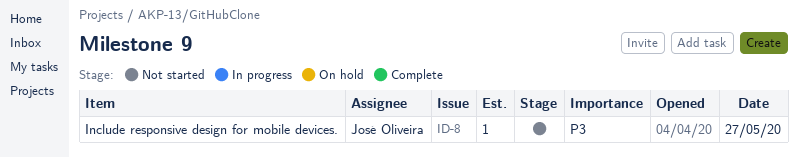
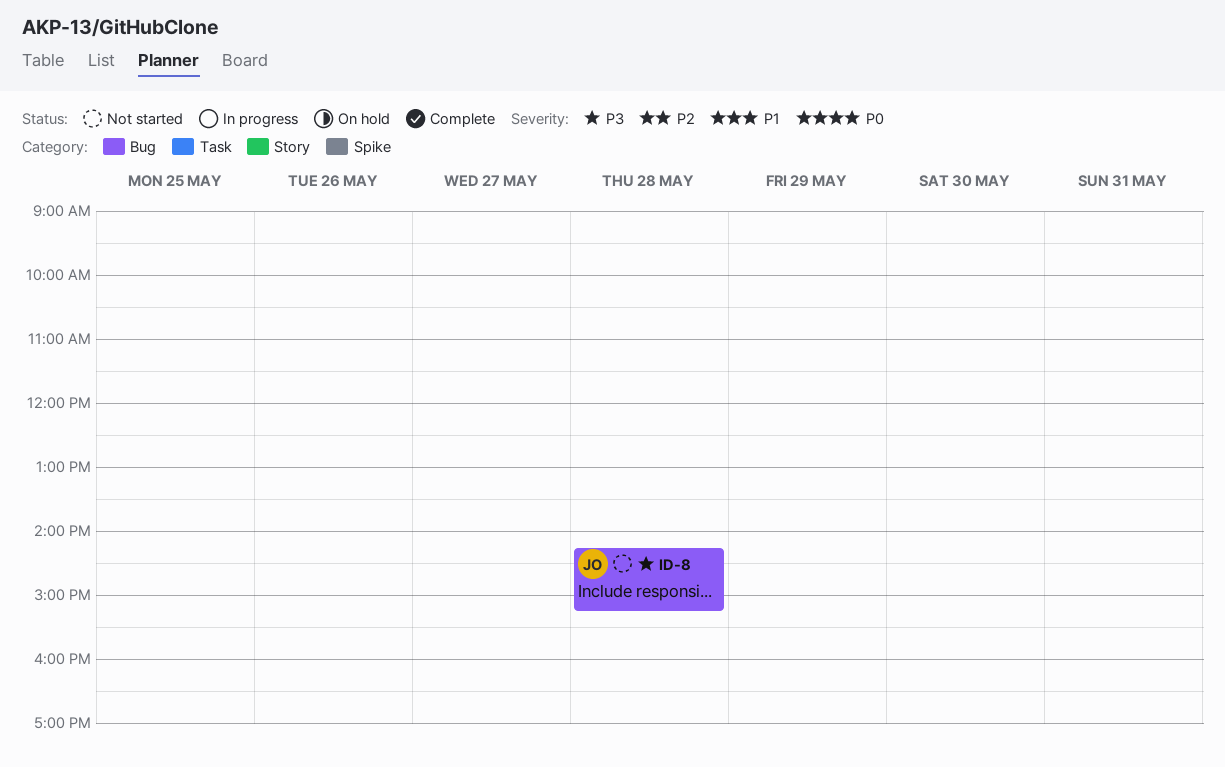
ID-8, day: May 27 -> May 28

